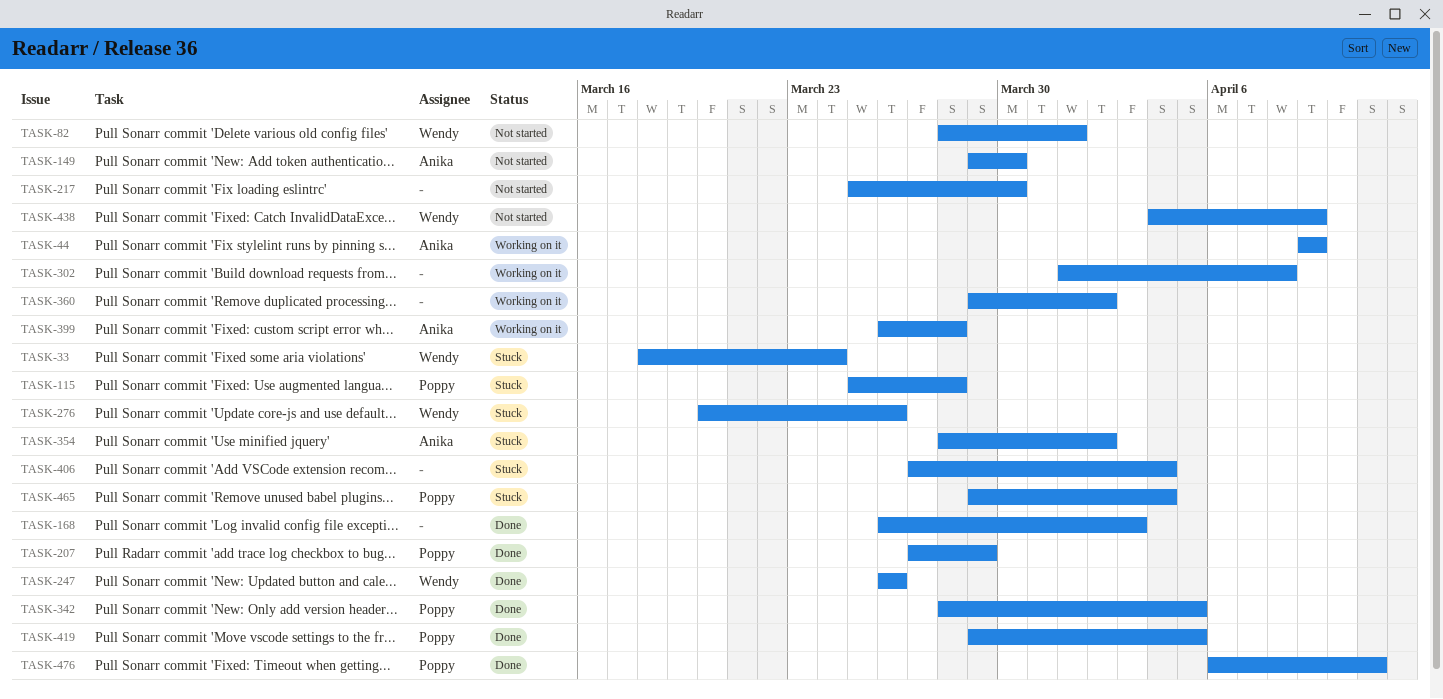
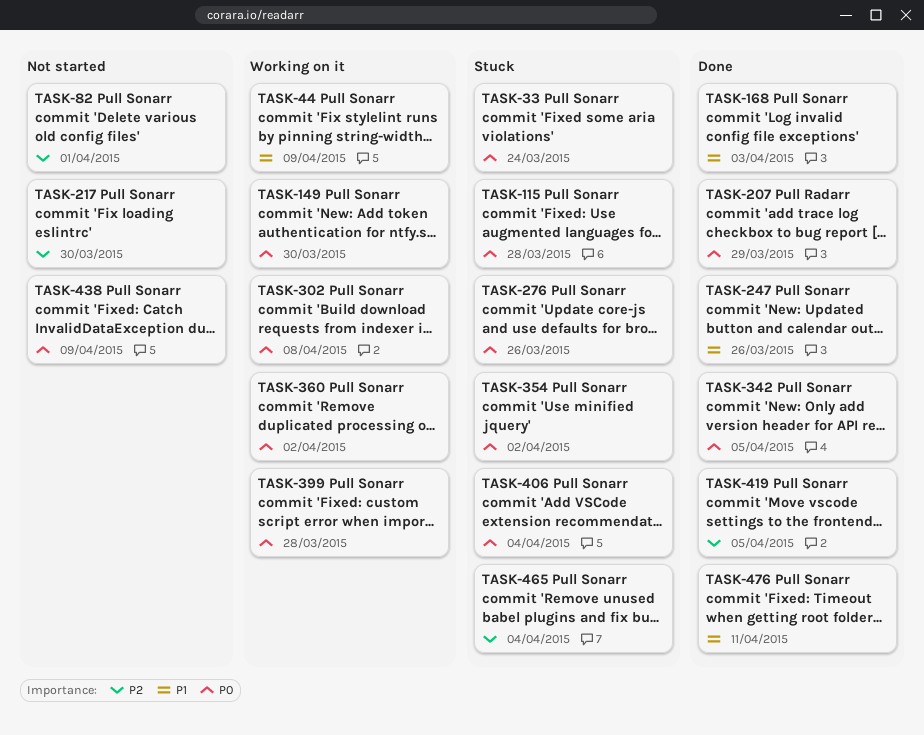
TASK-149, status: Not started -> Working on it

